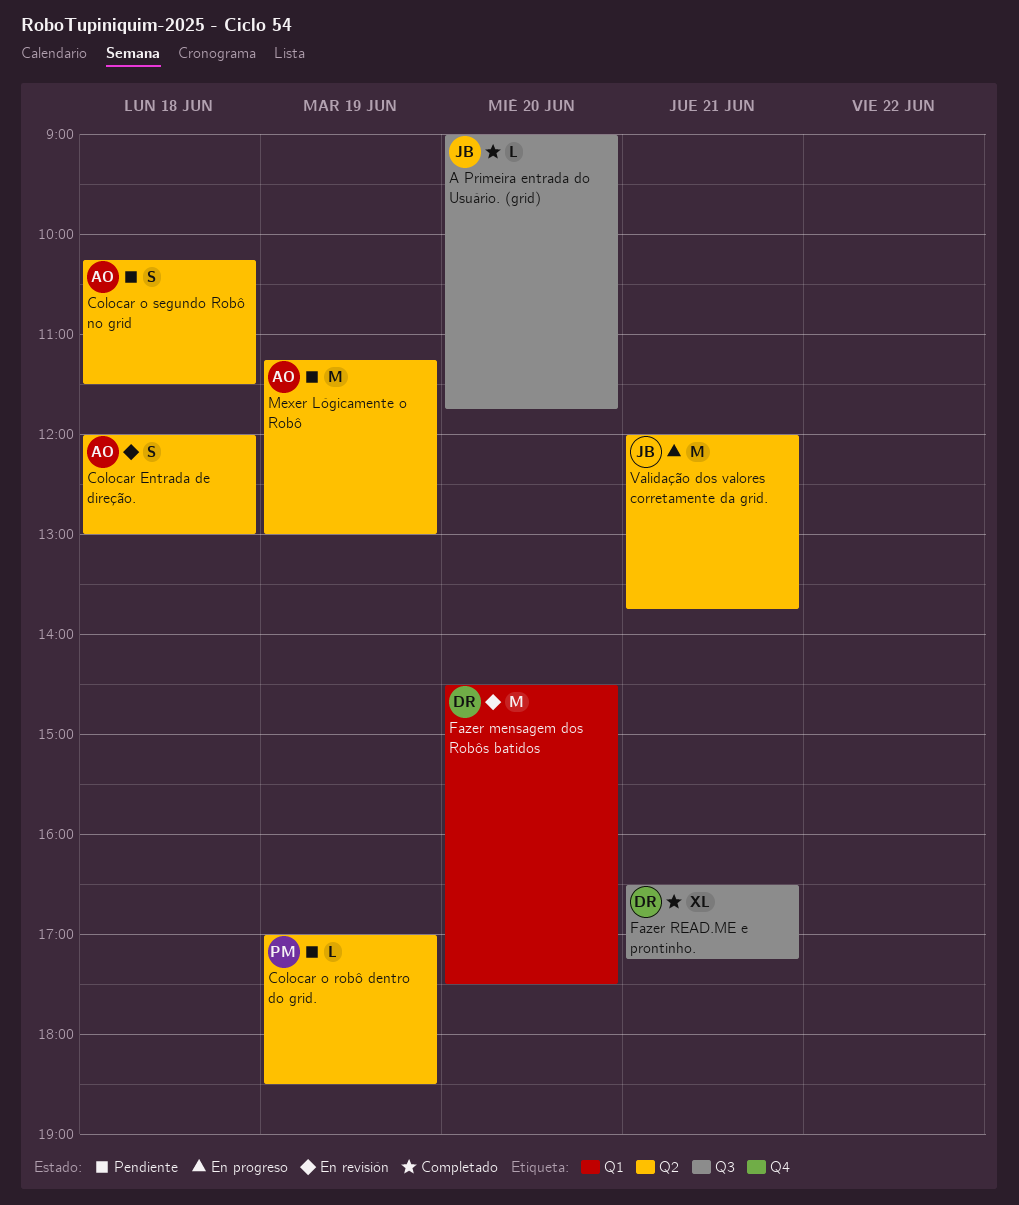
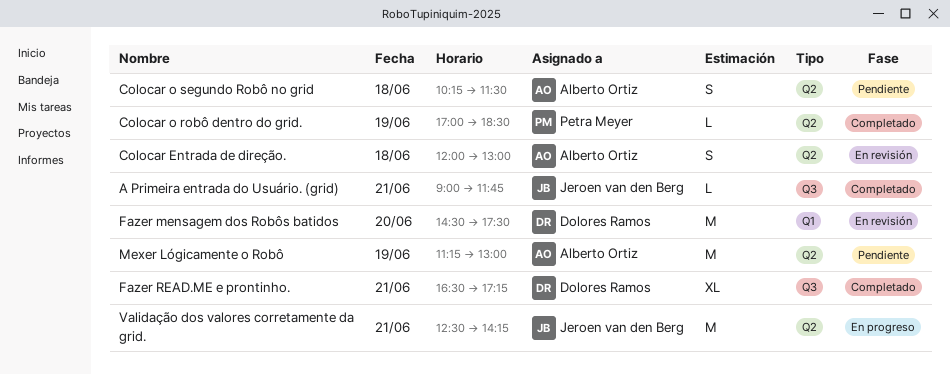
A Primeira entrada do Usuário. (grid), day: Jun 20 -> Jun 21
Colocar o robô dentro do grid., status: Pendiente -> Completado
Validação dos valores corretamente da grid., begins: 12:00 -> 12:30
Validação dos valores corretamente da grid., ends: 13:45 -> 14:15

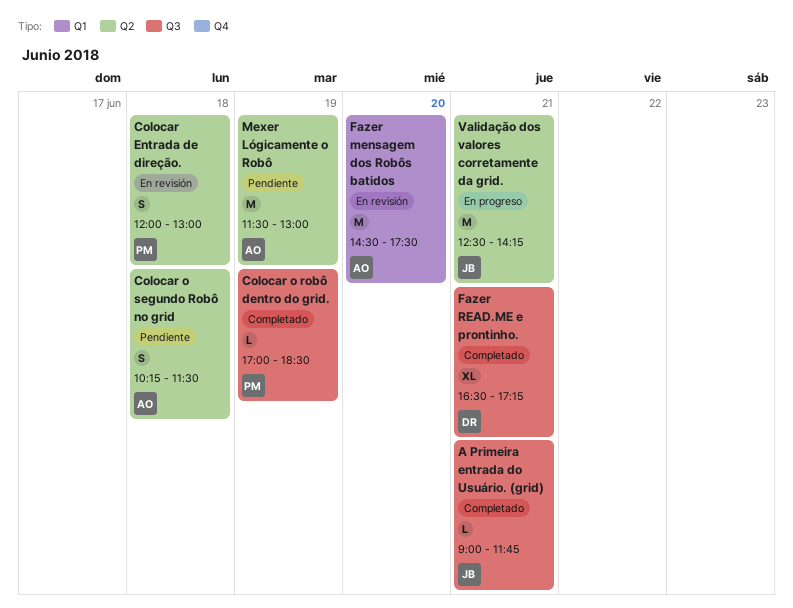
Colocar Entrada de direção., owner: Alberto Ortiz -> Petra Meyer
Colocar o robô dentro do grid., label: Q2 -> Q3
Fazer mensagem dos Robôs batidos, owner: Dolores Ramos -> Alberto Ortiz
Mexer Lógicamente o Robô, begins: 11:15 -> 11:30

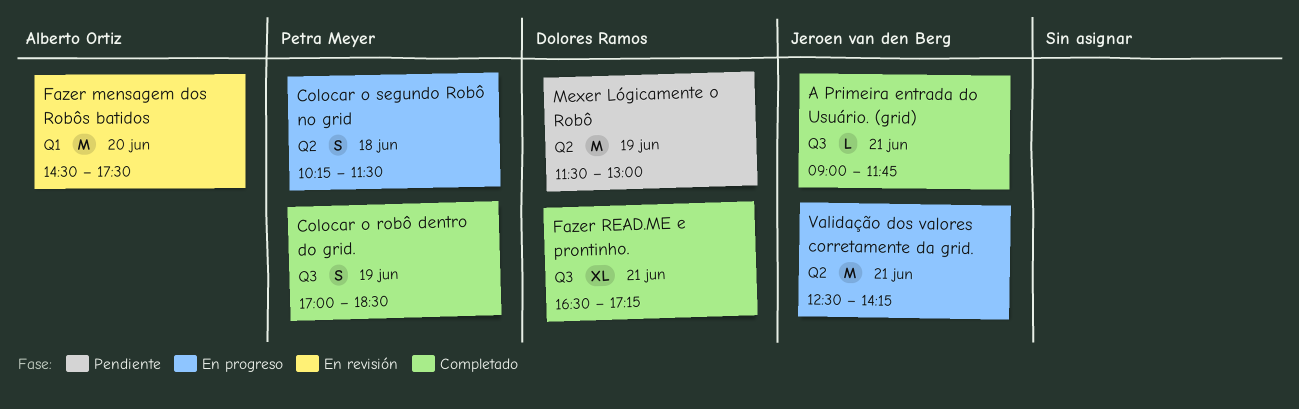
Colocar Entrada de direção.: present -> none
Colocar o robô dentro do grid., estimate: L -> S
Colocar o segundo Robô no grid, status: Pendiente -> En progreso
Colocar o segundo Robô no grid, owner: Alberto Ortiz -> Petra Meyer
Mexer Lógicamente o Robô, owner: Alberto Ortiz -> Dolores Ramos

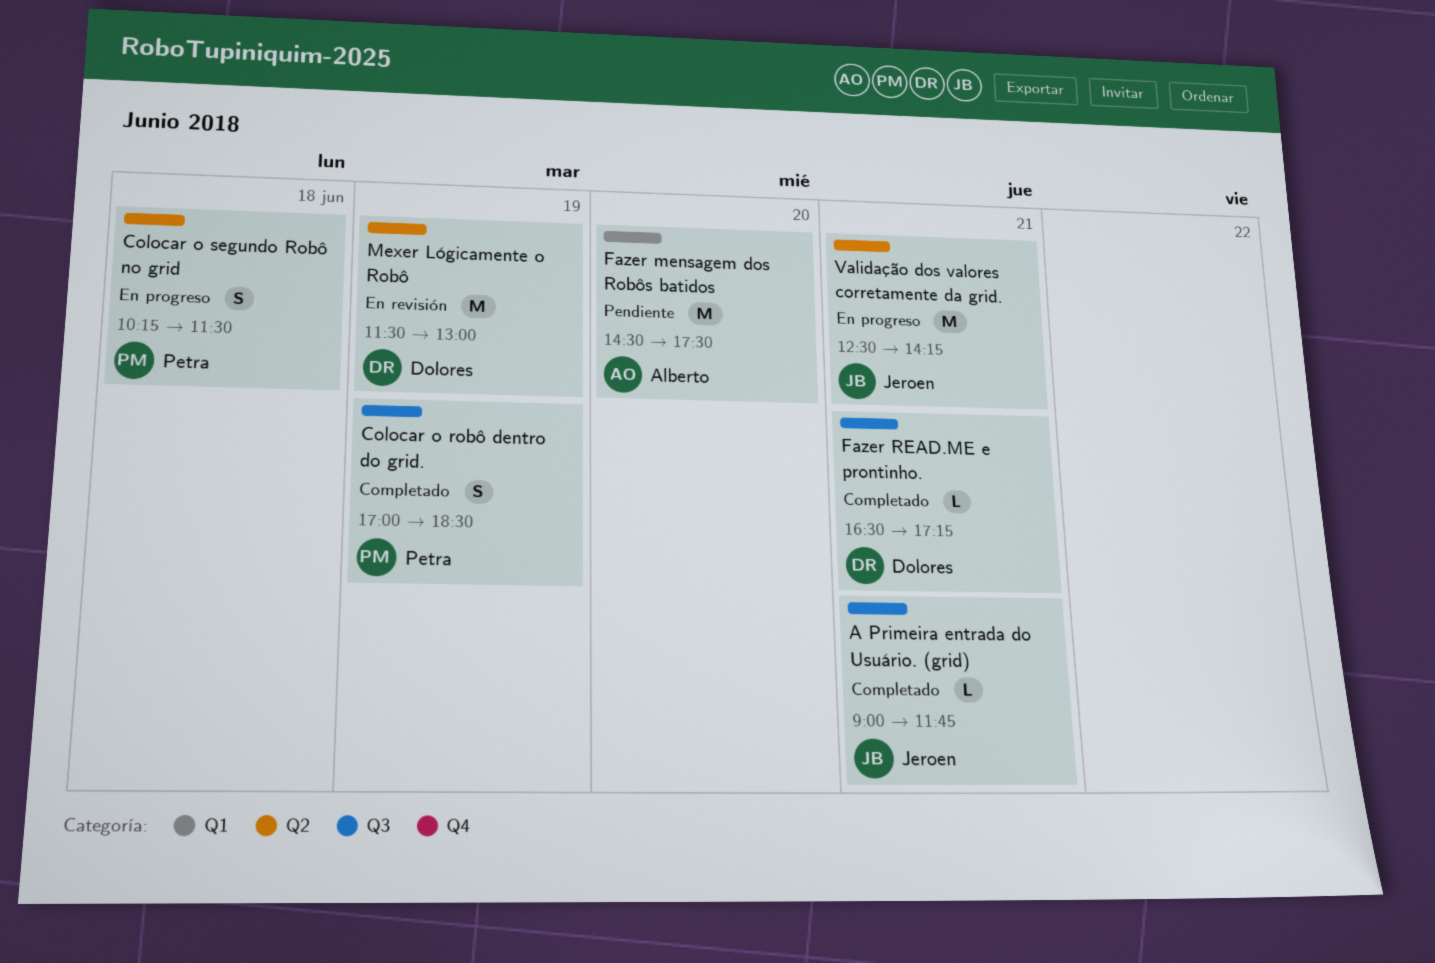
Fazer mensagem dos Robôs batidos, status: En revisión -> Pendiente
Fazer READ.ME e prontinho., estimate: XL -> L
Mexer Lógicamente o Robô, status: Pendiente -> En revisión

